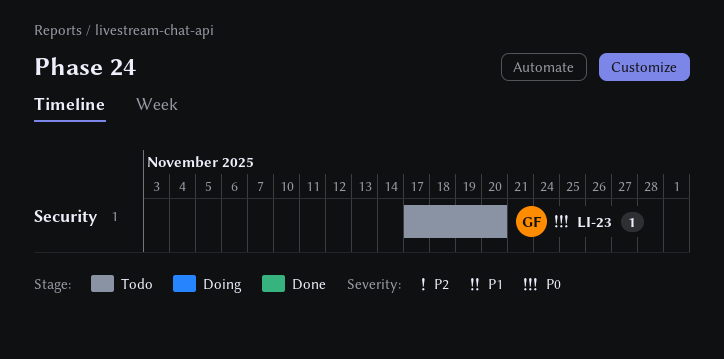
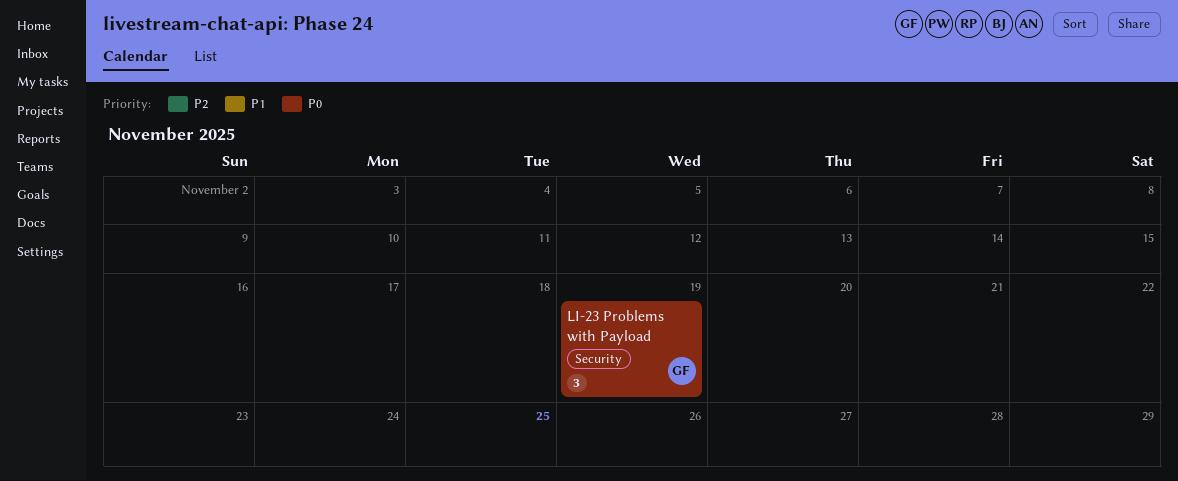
LI-23, estimate: 1 -> 3
LI-23, due: Nov 20 -> Nov 19

